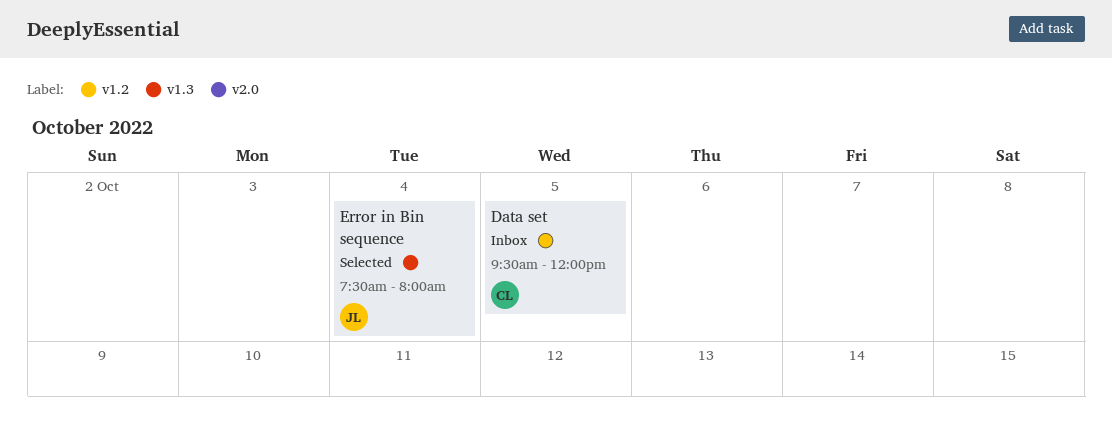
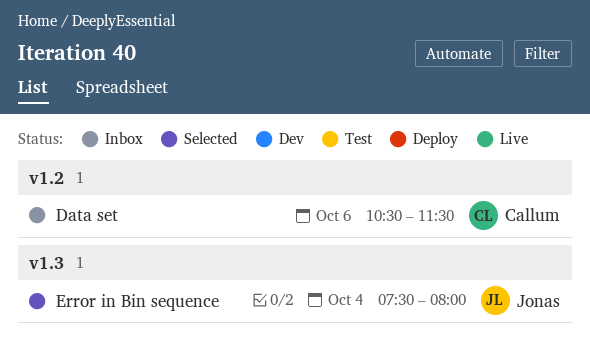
Data set, day: Oct 5 -> Oct 6
Data set, begins: 09:30 -> 10:30
Data set, ends: 12:00 -> 11:30

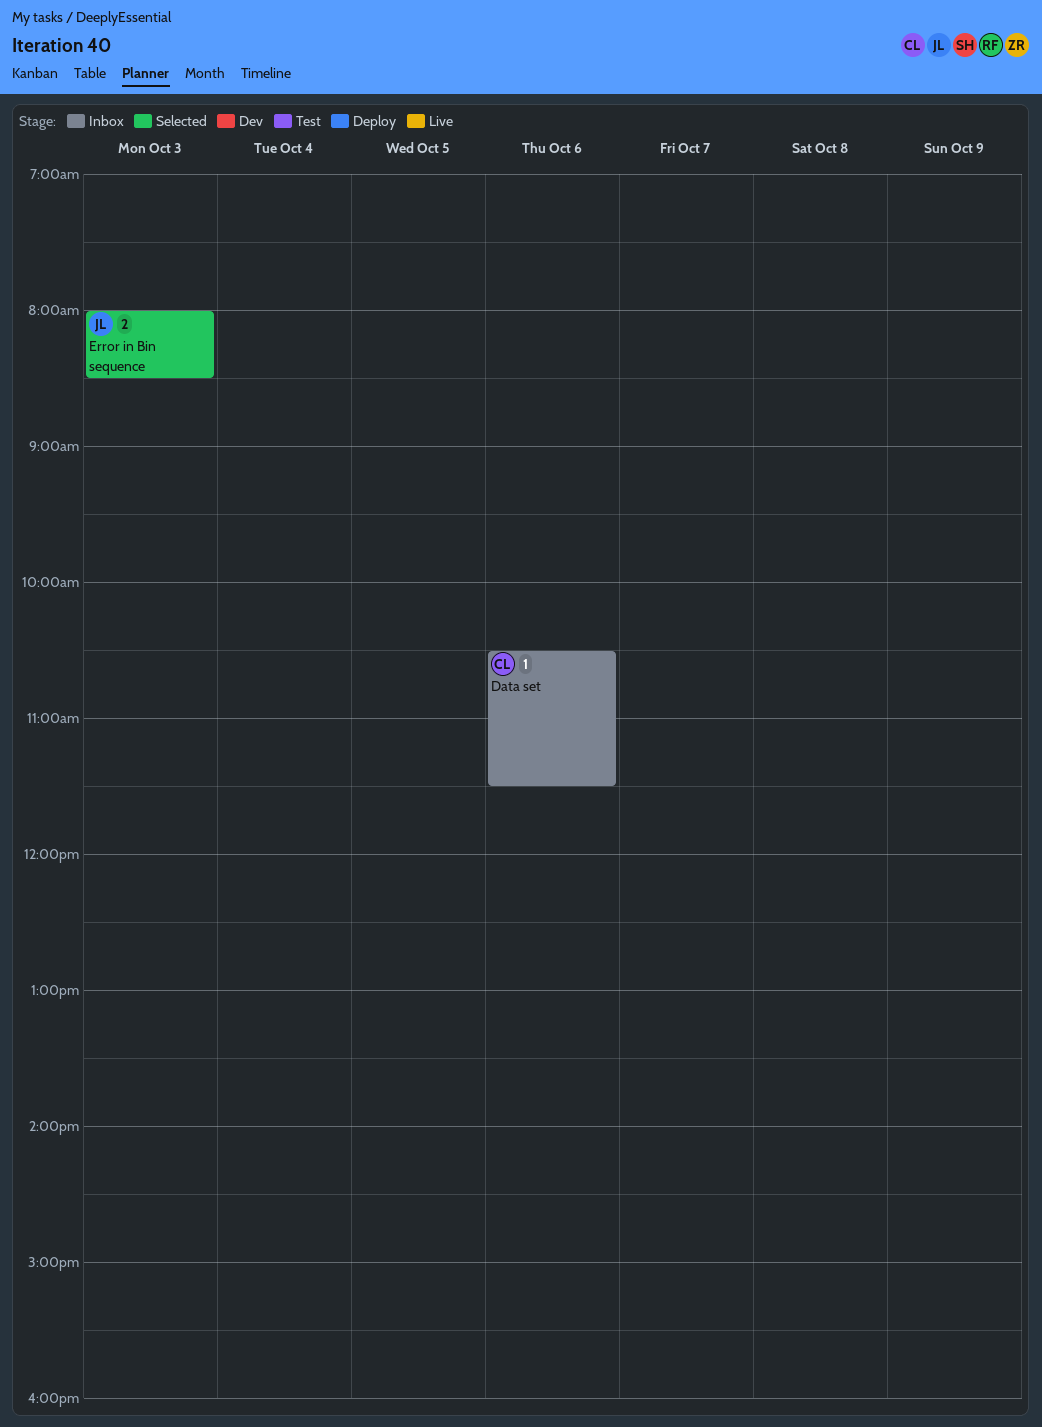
Error in Bin sequence, day: Oct 4 -> Oct 3
Error in Bin sequence, begins: 07:30 -> 08:00
Error in Bin sequence, ends: 08:00 -> 08:30

